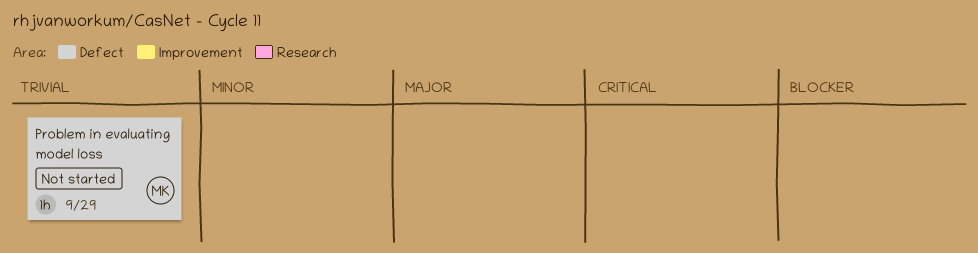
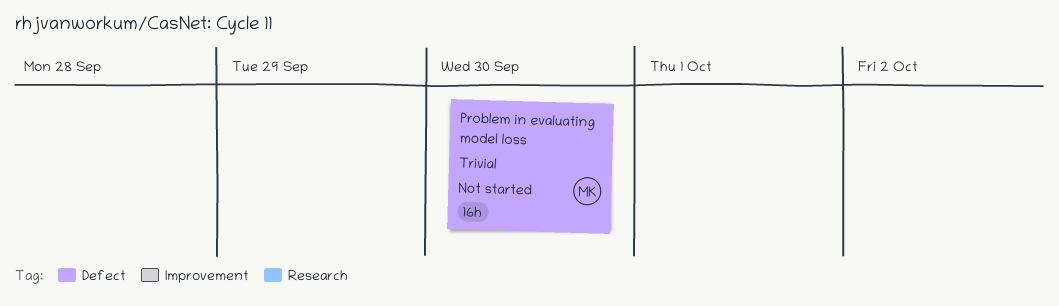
Problem in evaluating model loss, estimate: 1h -> 16h
Problem in evaluating model loss, due: Sep 29 -> Sep 30

